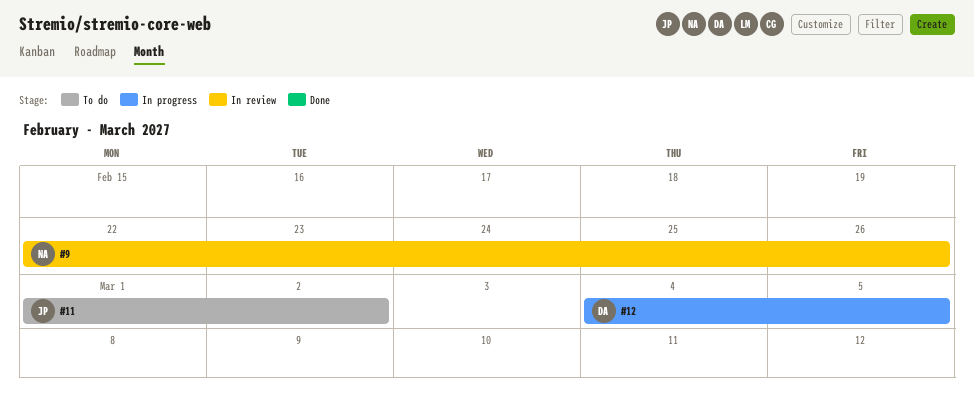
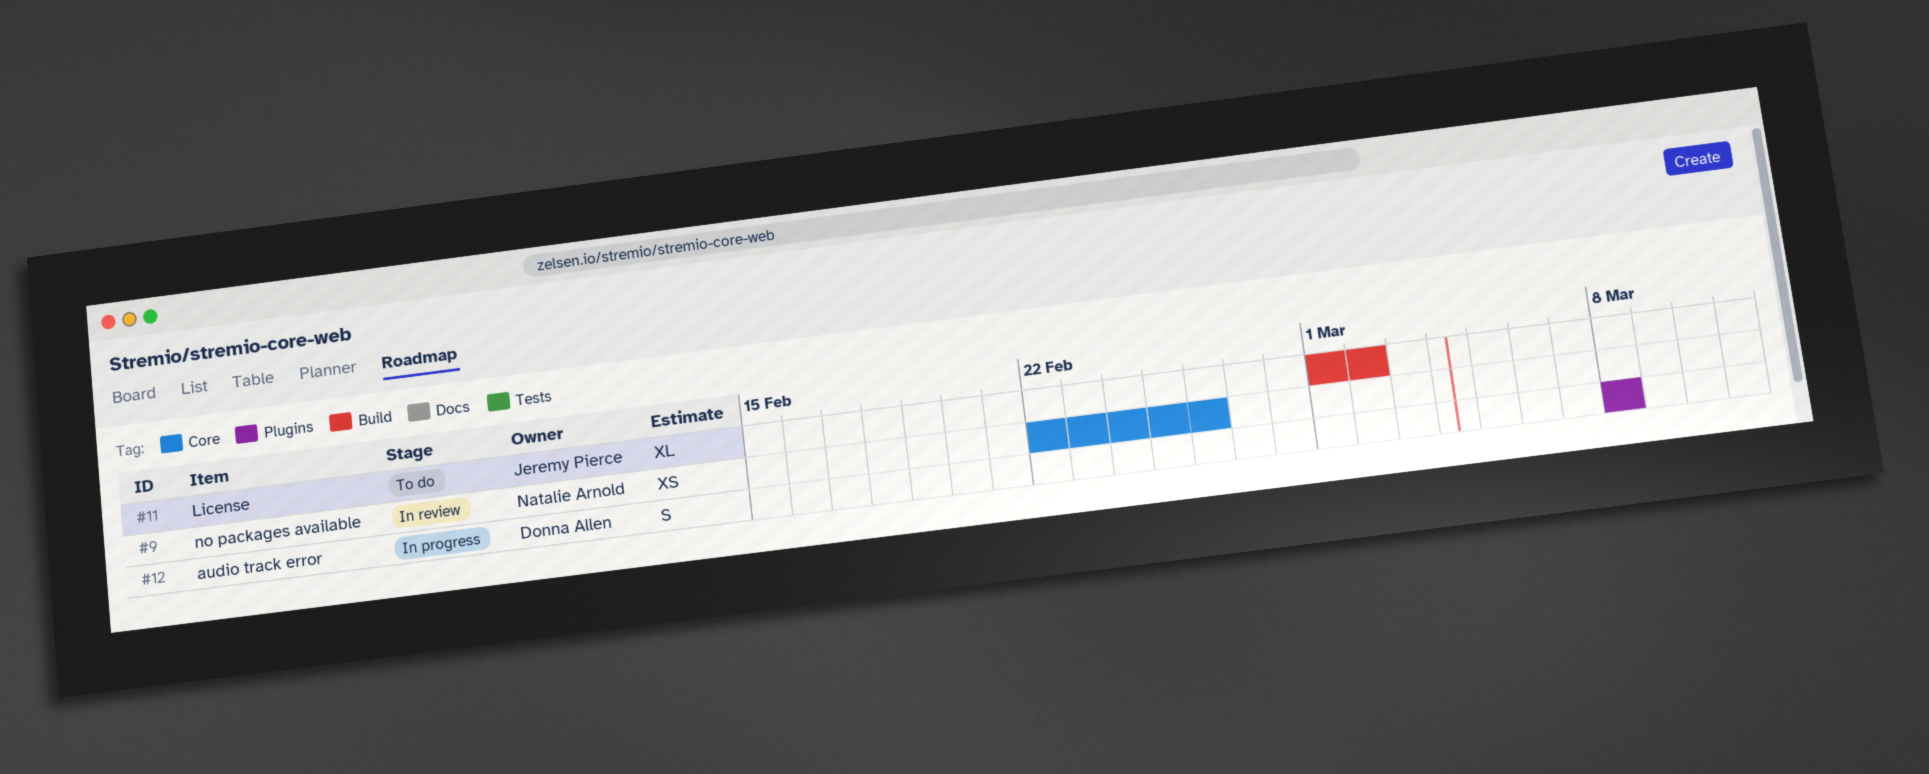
#12, start: Mar 4 -> Mar 8
#12, due: Mar 5 -> Mar 8

